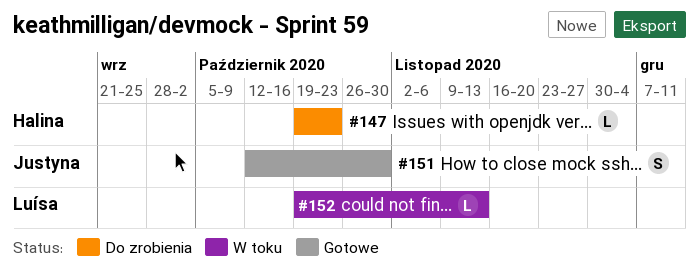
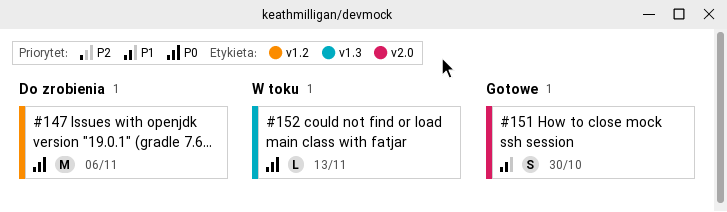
#147, estimate: L -> M
#147, due: Oct 23 -> Nov 6

